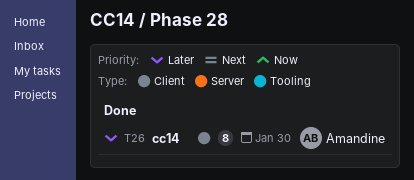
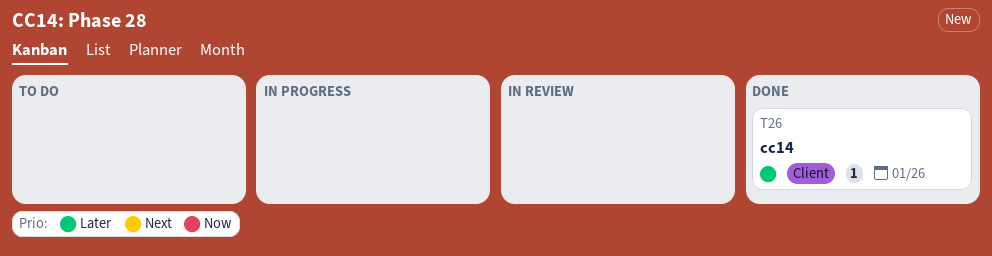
T26, estimate: 8 -> 1
T26, due: Jan 30 -> Jan 26

